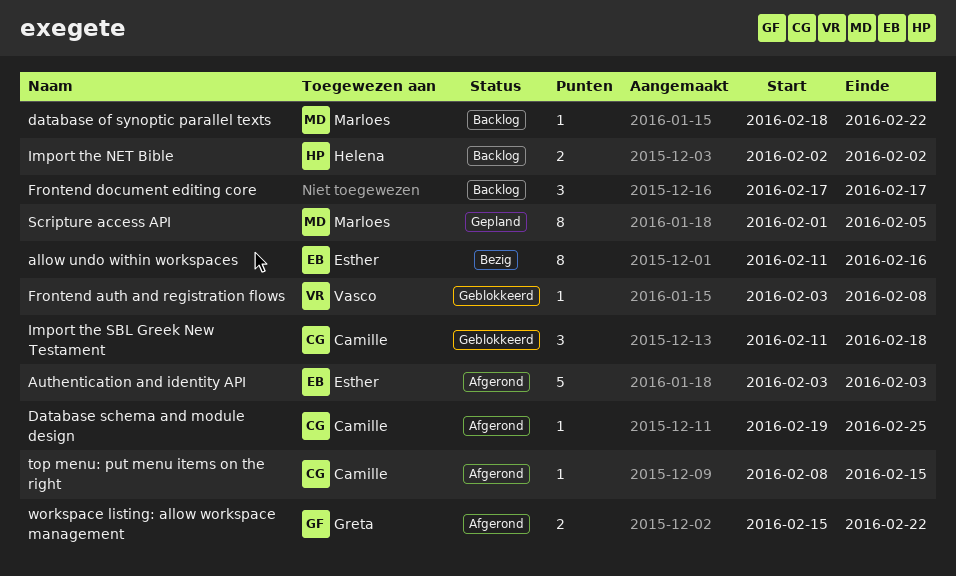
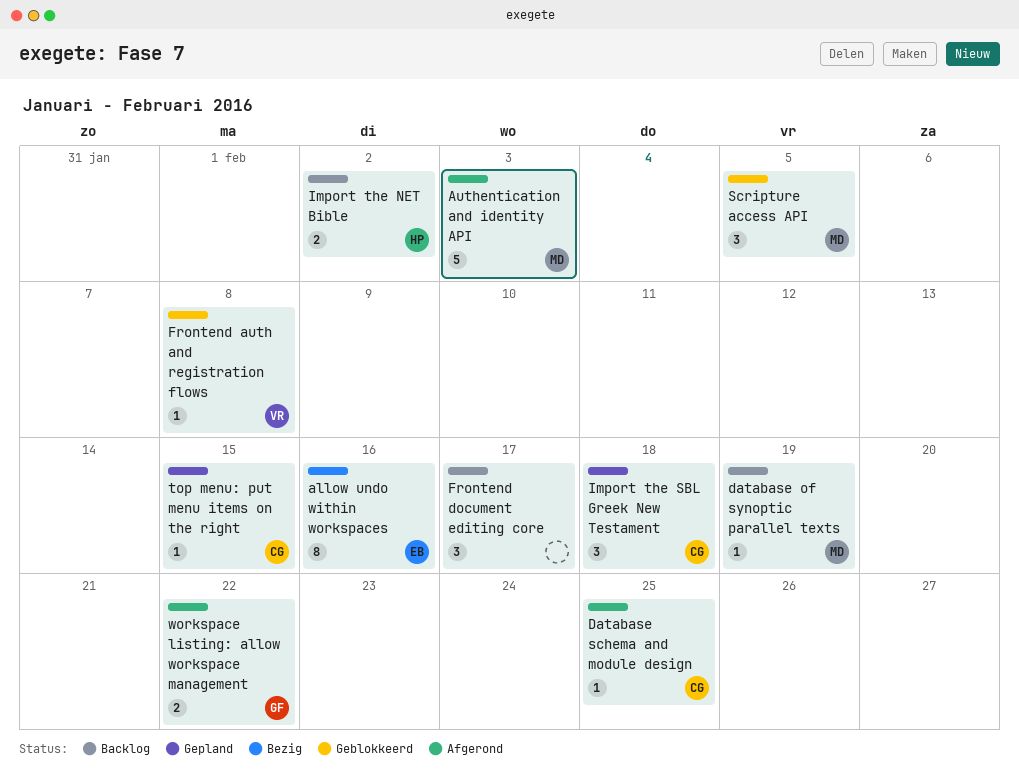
Authentication and identity API, owner: Esther -> Marloes
database of synoptic parallel texts, due: Feb 22 -> Feb 19
Import the SBL Greek New Testament, status: Geblokkeerd -> Gepland
Scripture access API, status: Gepland -> Geblokkeerd
Scripture access API, estimate: 8 -> 3
top menu: put menu items on the right, status: Afgerond -> Gepland

